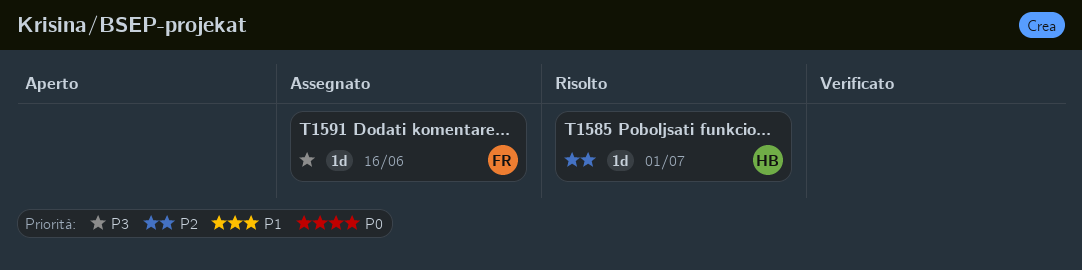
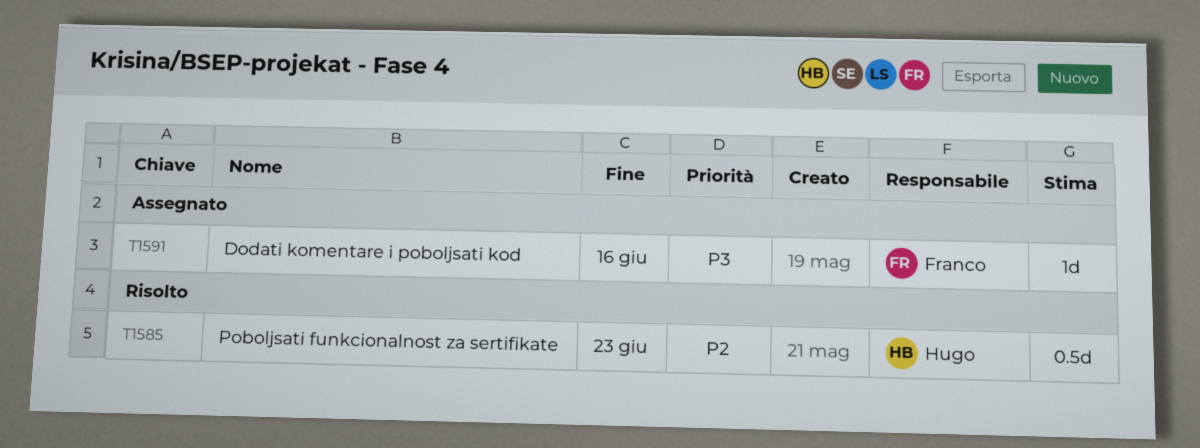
T1585, estimate: 1d -> 0.5d
T1585, due: Jul 1 -> Jun 23

